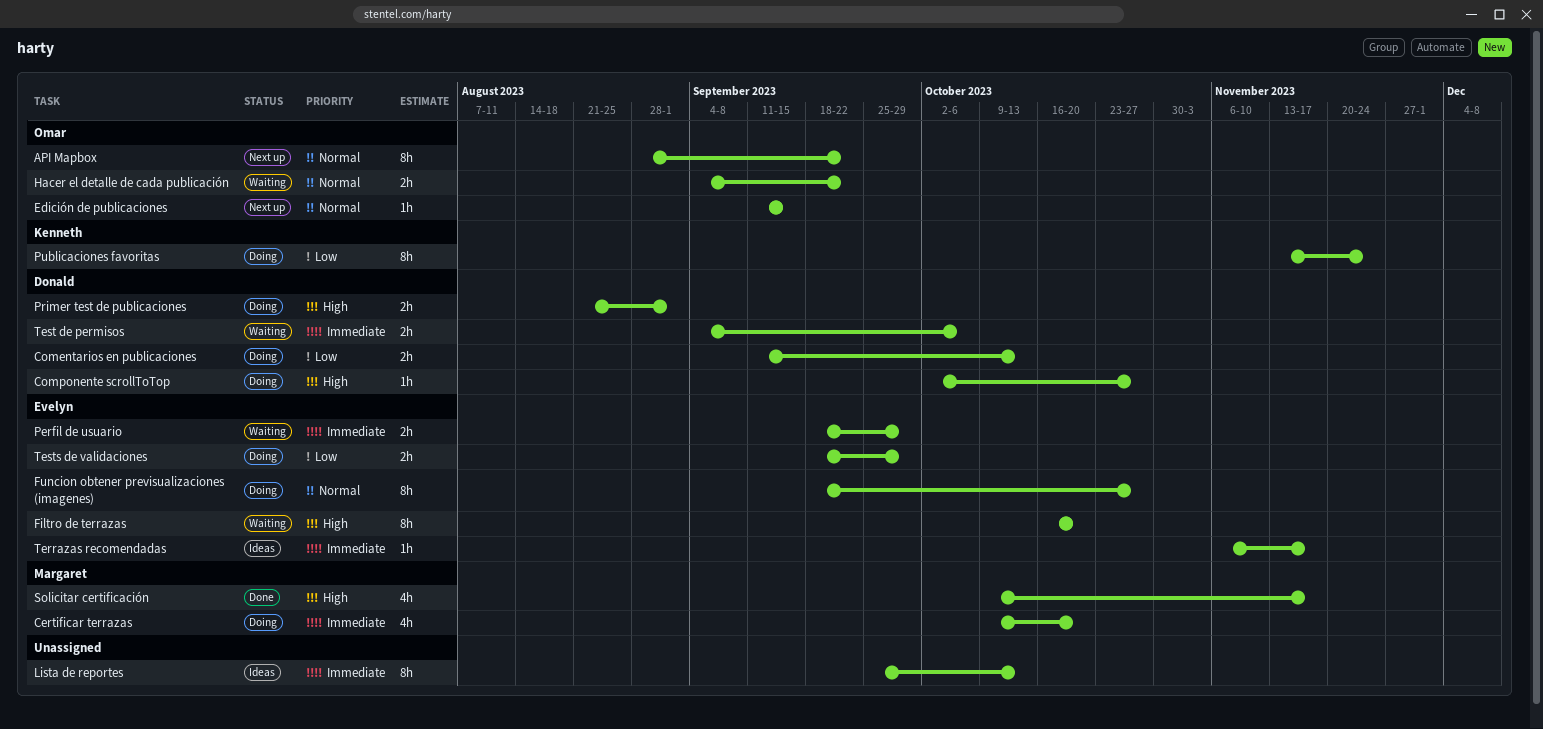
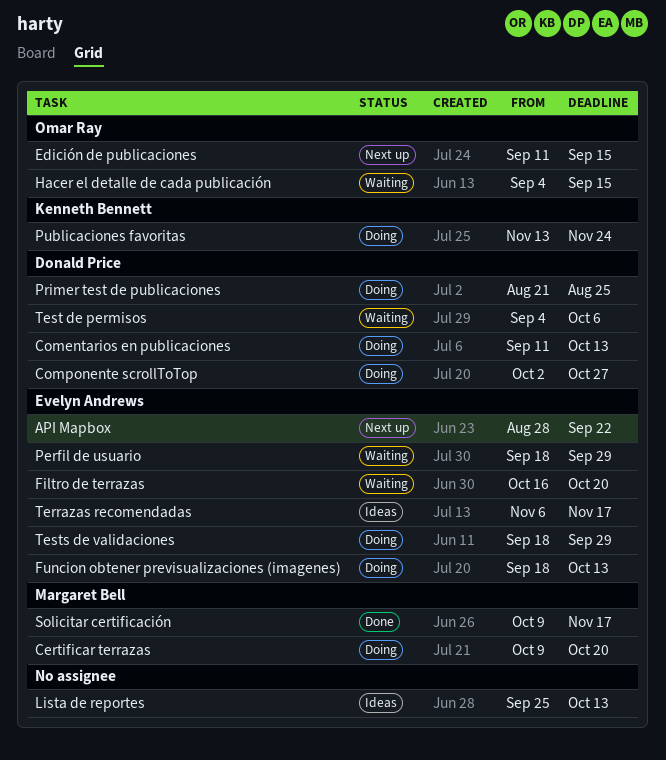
API Mapbox, owner: Omar Ray -> Evelyn Andrews
Funcion obtener previsualizaciones (imagenes), due: Oct 27 -> Oct 13
Hacer el detalle de cada publicación, due: Sep 22 -> Sep 15
Primer test de publicaciones, due: Sep 1 -> Aug 25

